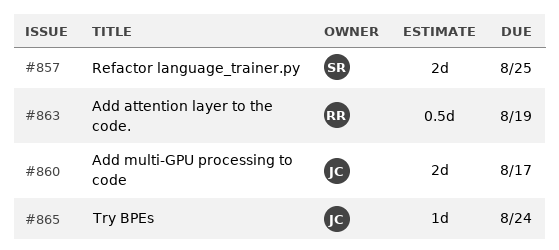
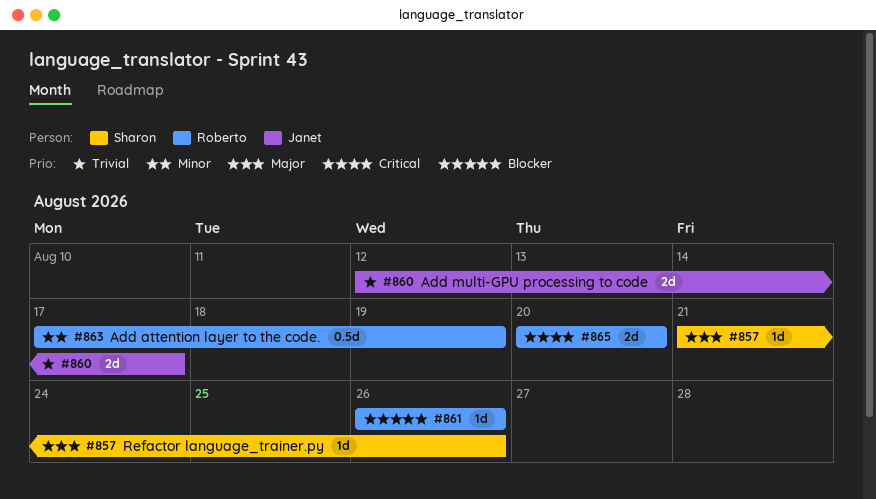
#857, estimate: 2d -> 1d
#857, due: Aug 25 -> Aug 26
#861: none -> present
#865, owner: Janet -> Roberto
#865, estimate: 1d -> 2d
#865, due: Aug 24 -> Aug 20

